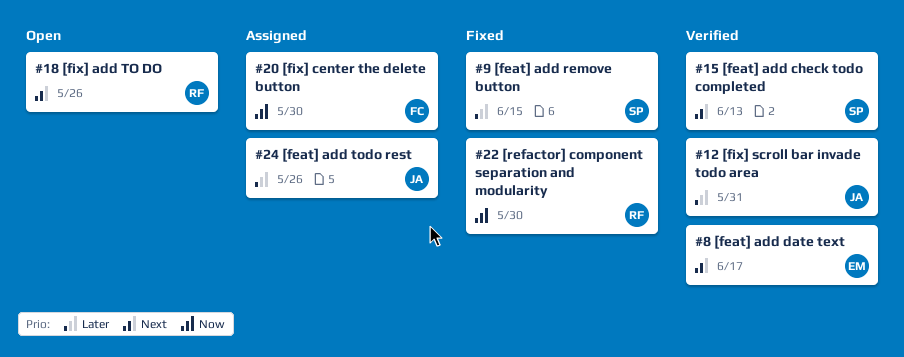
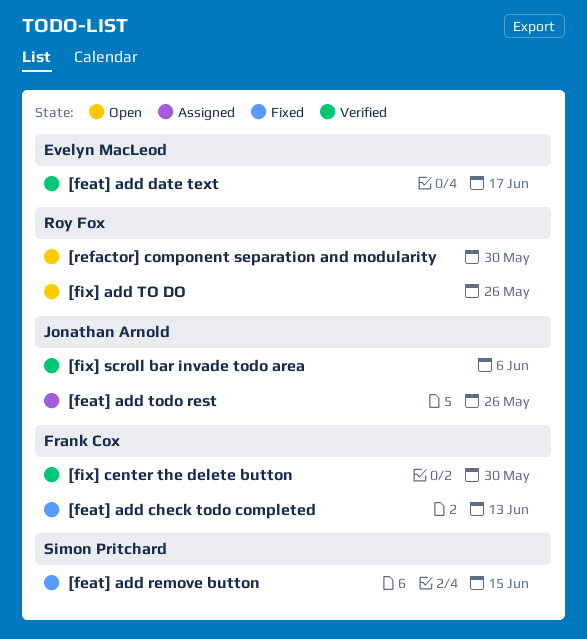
[feat] add check todo completed, status: Verified -> Fixed
[feat] add check todo completed, owner: Simon Pritchard -> Frank Cox
[fix] center the delete button, status: Assigned -> Verified
[fix] scroll bar invade todo area, due: May 31 -> Jun 6
[refactor] component separation and modularity, status: Fixed -> Open

